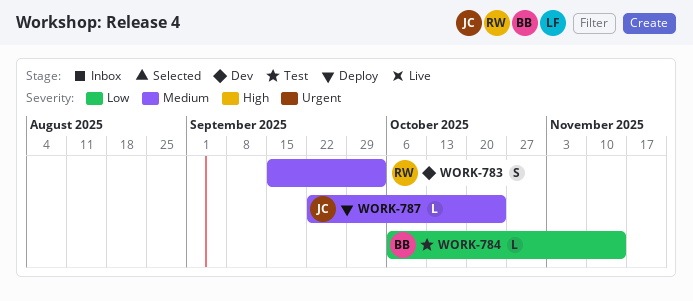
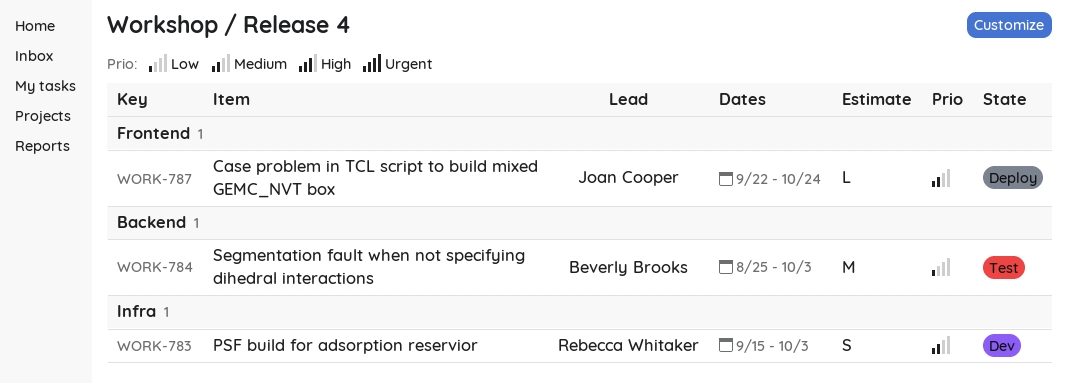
WORK-784, estimate: L -> M
WORK-784, start: Oct 6 -> Aug 25
WORK-784, due: Nov 14 -> Oct 3

